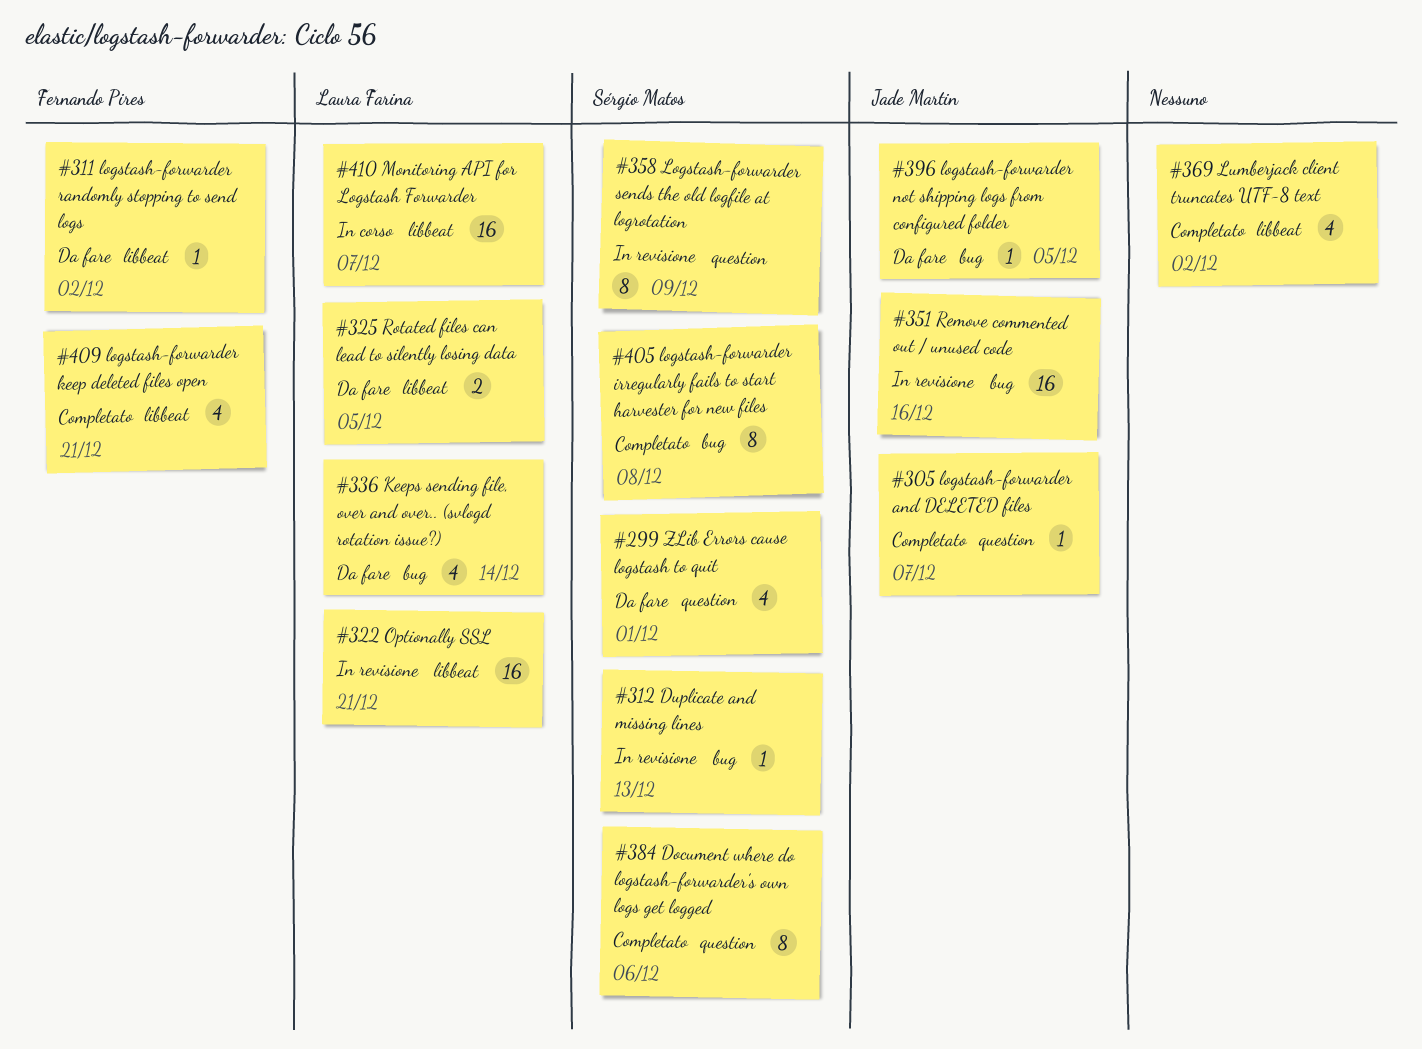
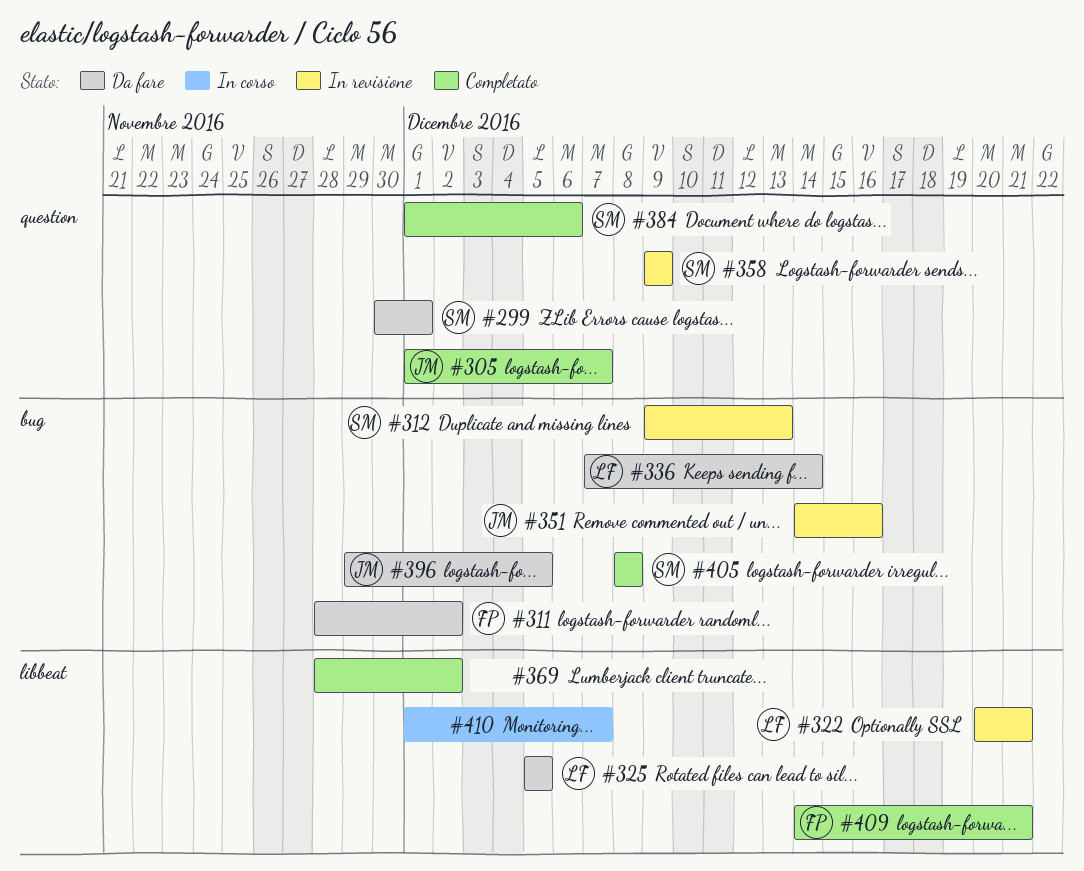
#311, label: libbeat -> bug
#410, owner: Laura Farina -> none

